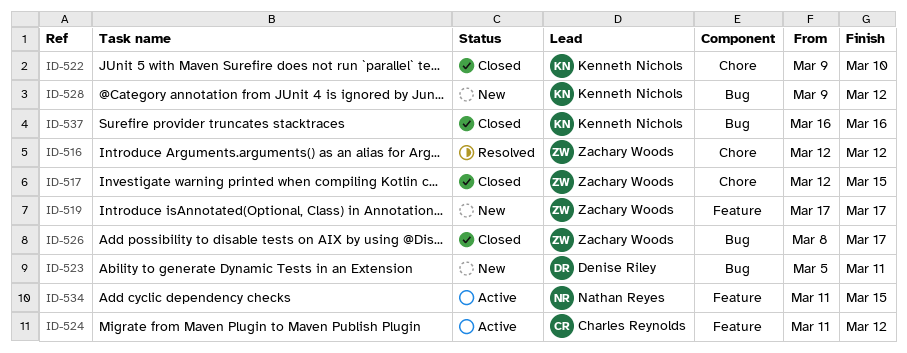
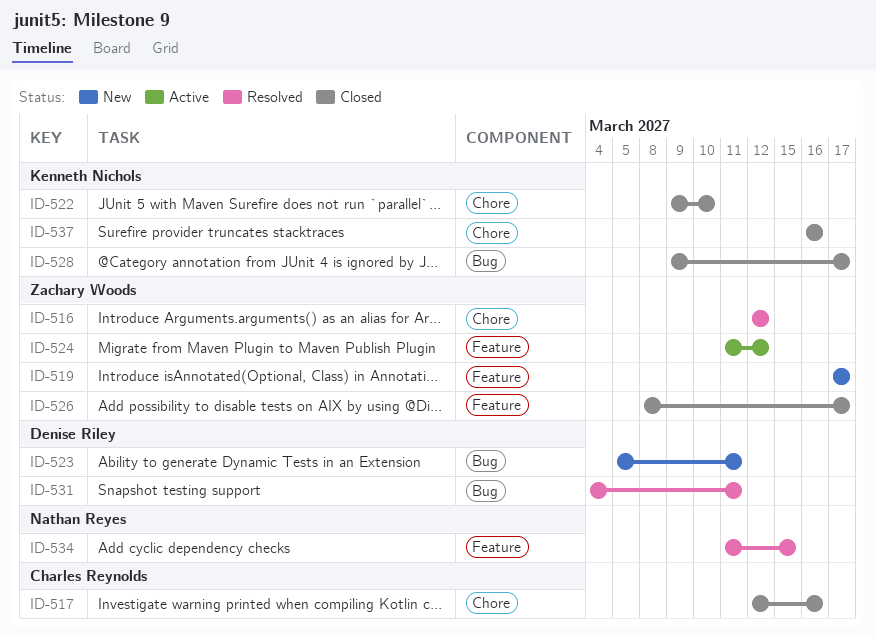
ID-517, owner: Zachary Woods -> Charles Reynolds
ID-517, due: Mar 15 -> Mar 16
ID-524, owner: Charles Reynolds -> Zachary Woods
ID-526, label: Bug -> Feature
ID-528, status: New -> Closed
ID-528, due: Mar 12 -> Mar 17
ID-531: none -> present
ID-534, status: Active -> Resolved
ID-537, label: Bug -> Chore

